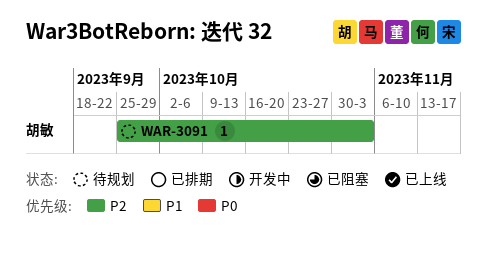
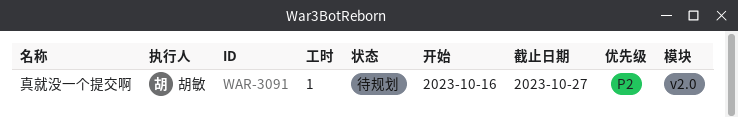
WAR-3091, start: Sep 25 -> Oct 16
WAR-3091, due: Nov 3 -> Oct 27

